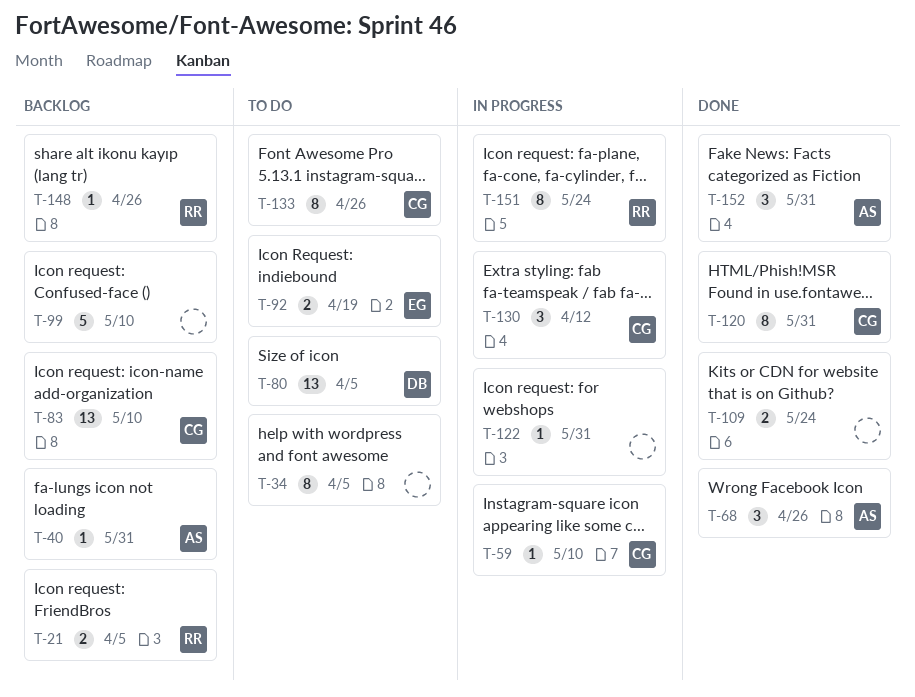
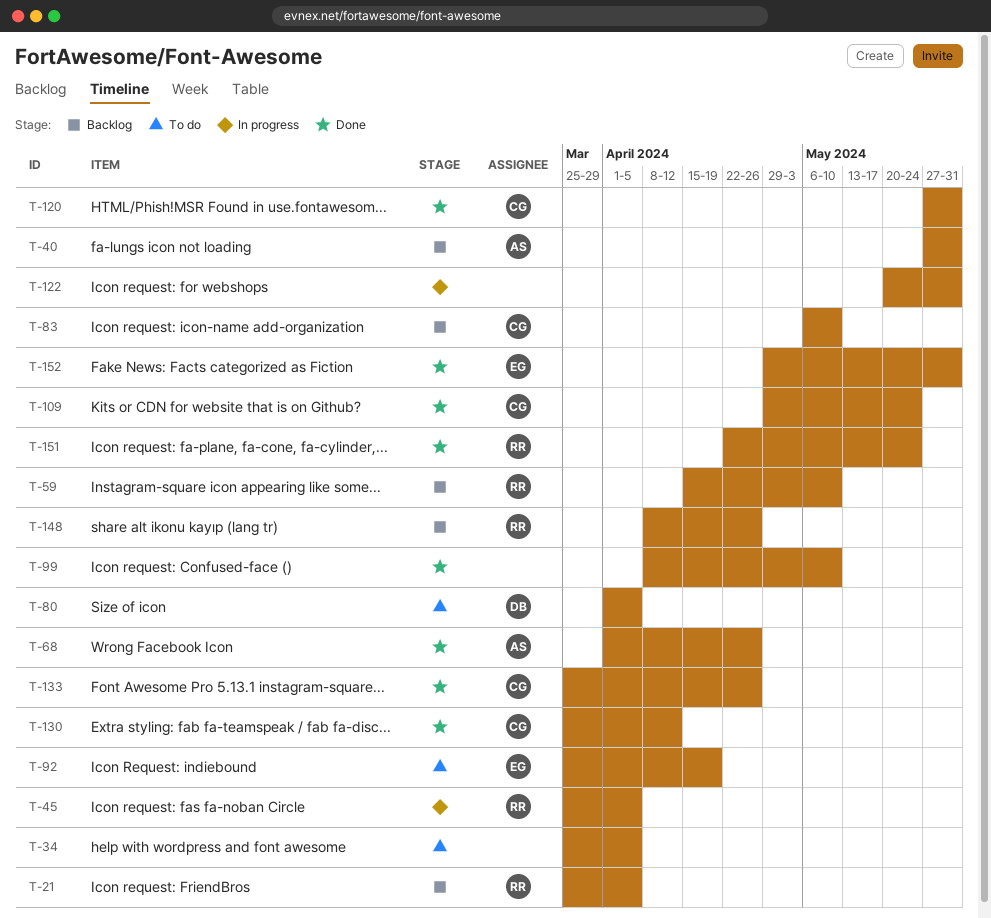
T-45: none -> present
T-59, status: In progress -> Backlog
T-59, owner: CG -> RR
T-99, status: Backlog -> Done
T-109, owner: none -> CG
T-130, status: In progress -> Done
T-133, status: To do -> Done
T-151, status: In progress -> Done
T-152, owner: AS -> EG

